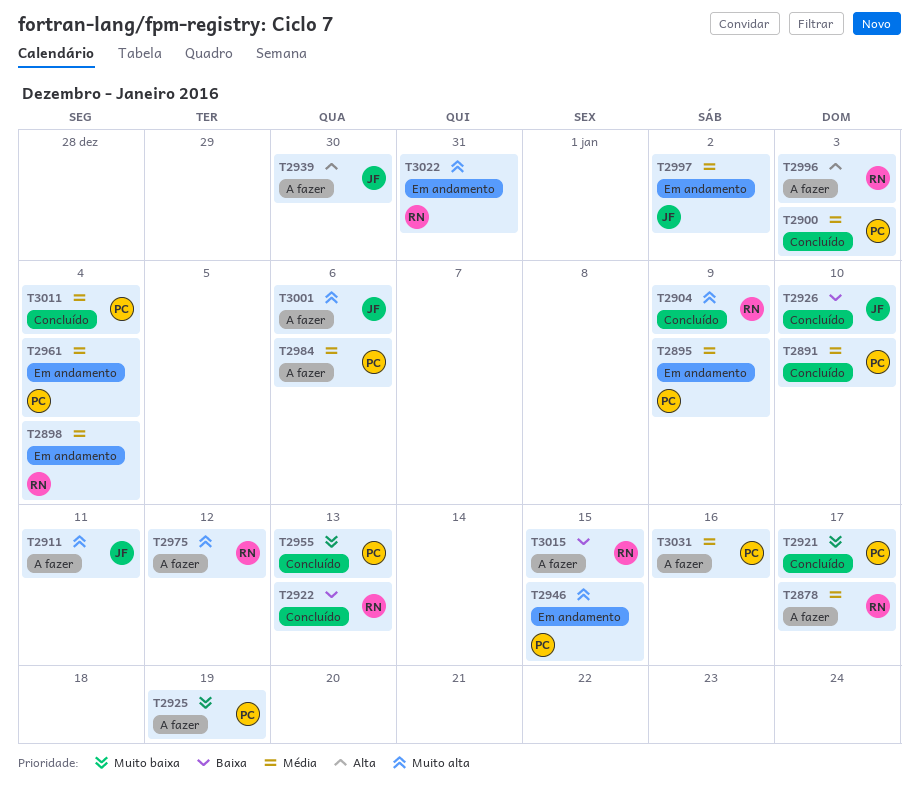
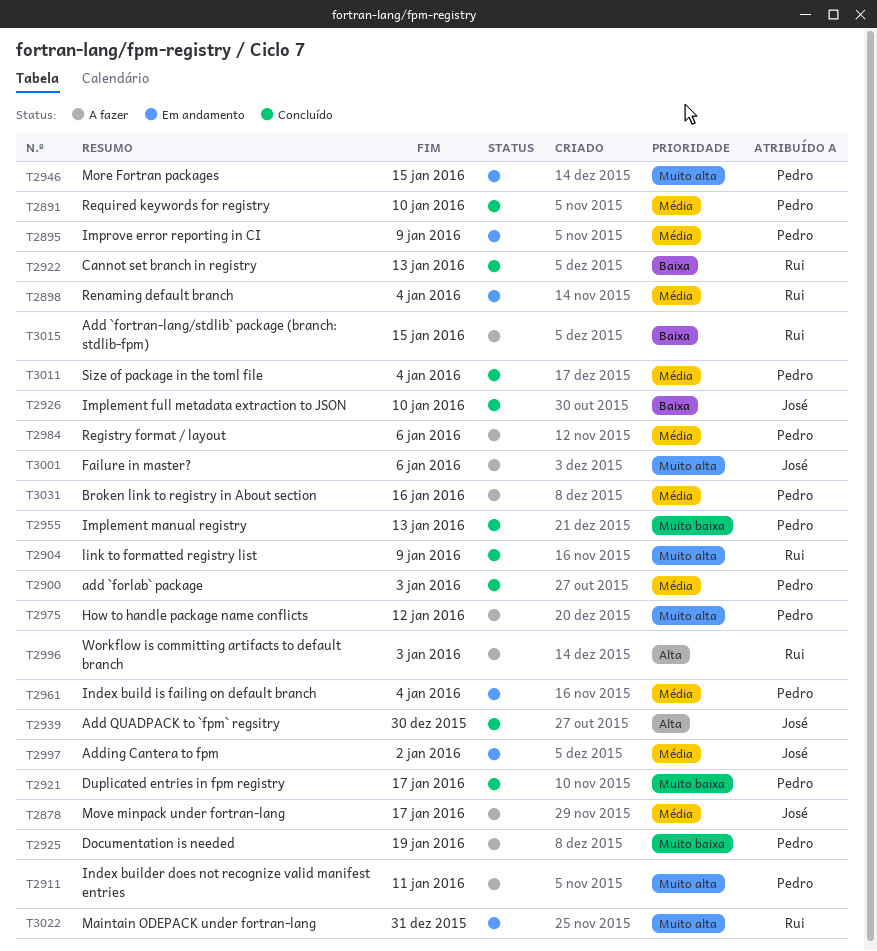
T2878, owner: Rui -> José
T2911, owner: José -> Pedro
T2939, status: A fazer -> Concluído
T2975, owner: Rui -> Pedro

